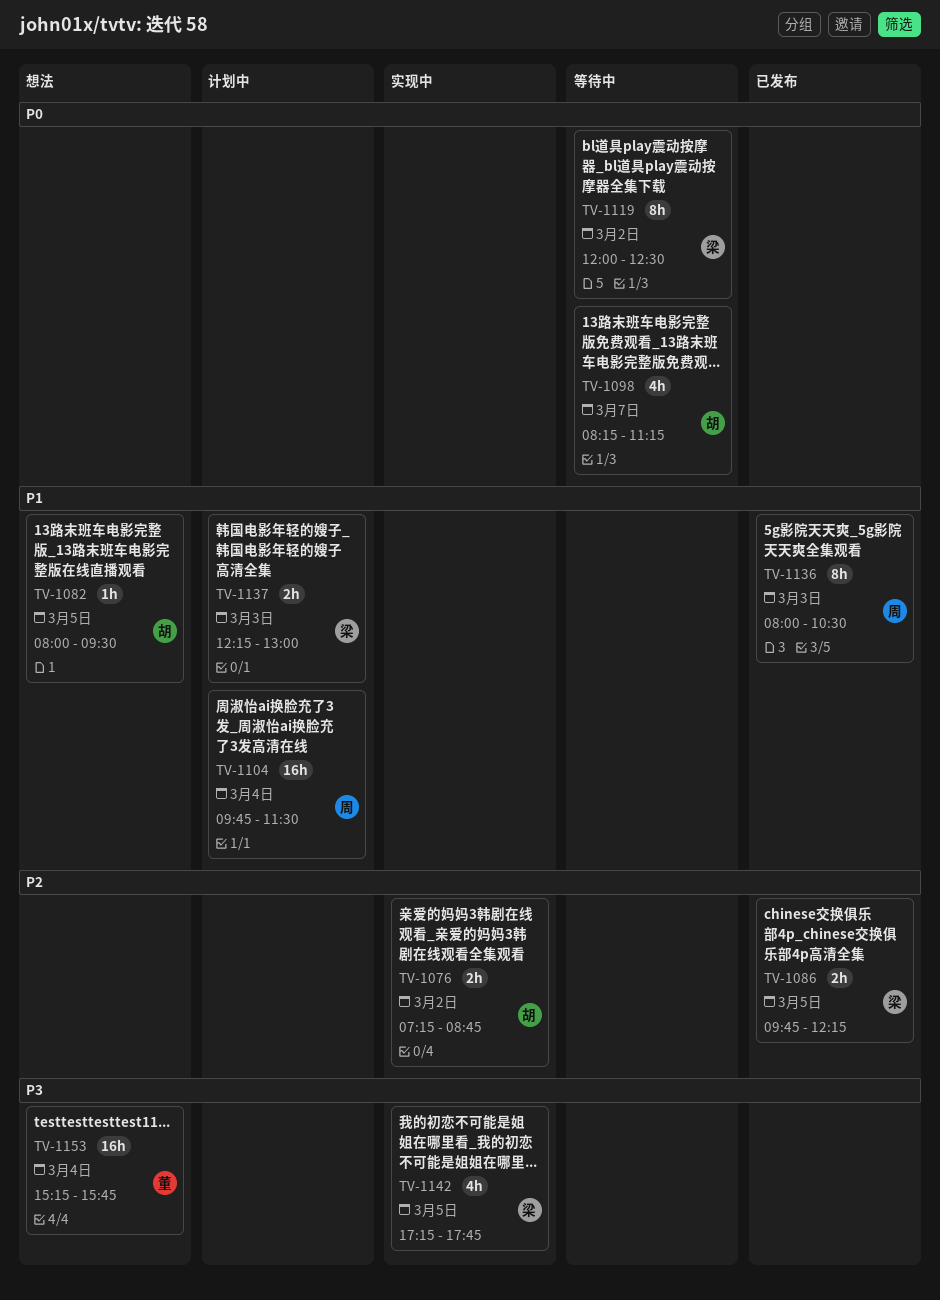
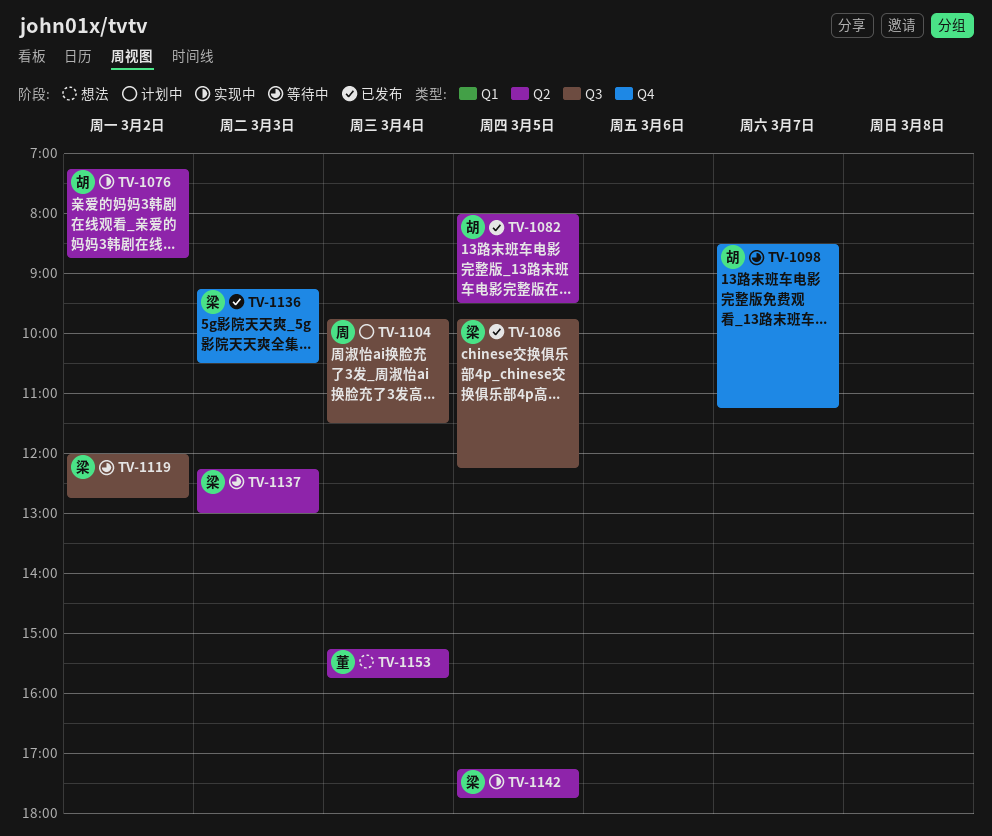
TV-1082, status: 想法 -> 已发布
TV-1098, begins: 08:15 -> 08:30
TV-1119, ends: 12:30 -> 12:45
TV-1136, owner: 周 -> 梁
TV-1136, begins: 08:00 -> 09:15
TV-1137, status: 计划中 -> 等待中

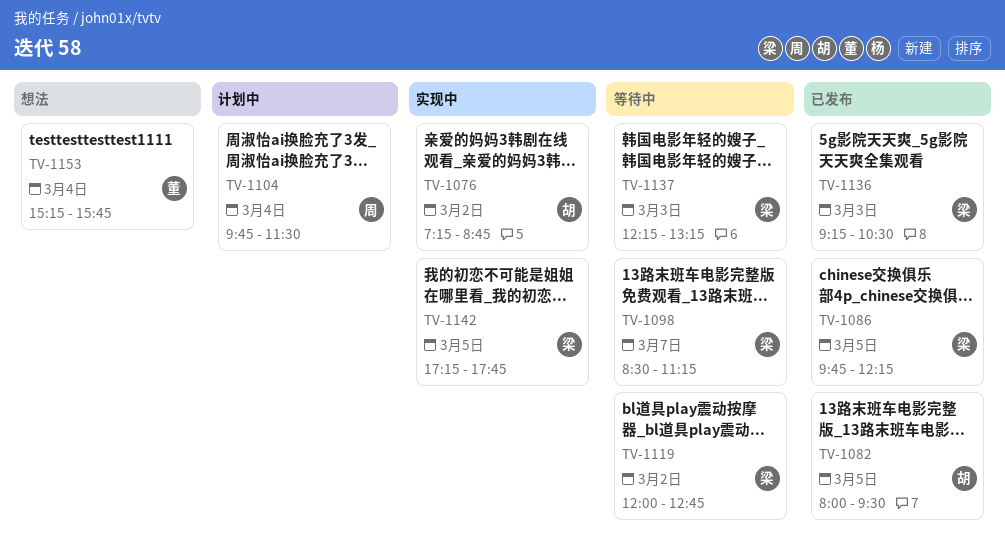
TV-1098, owner: 胡 -> 梁
TV-1137, ends: 13:00 -> 13:15

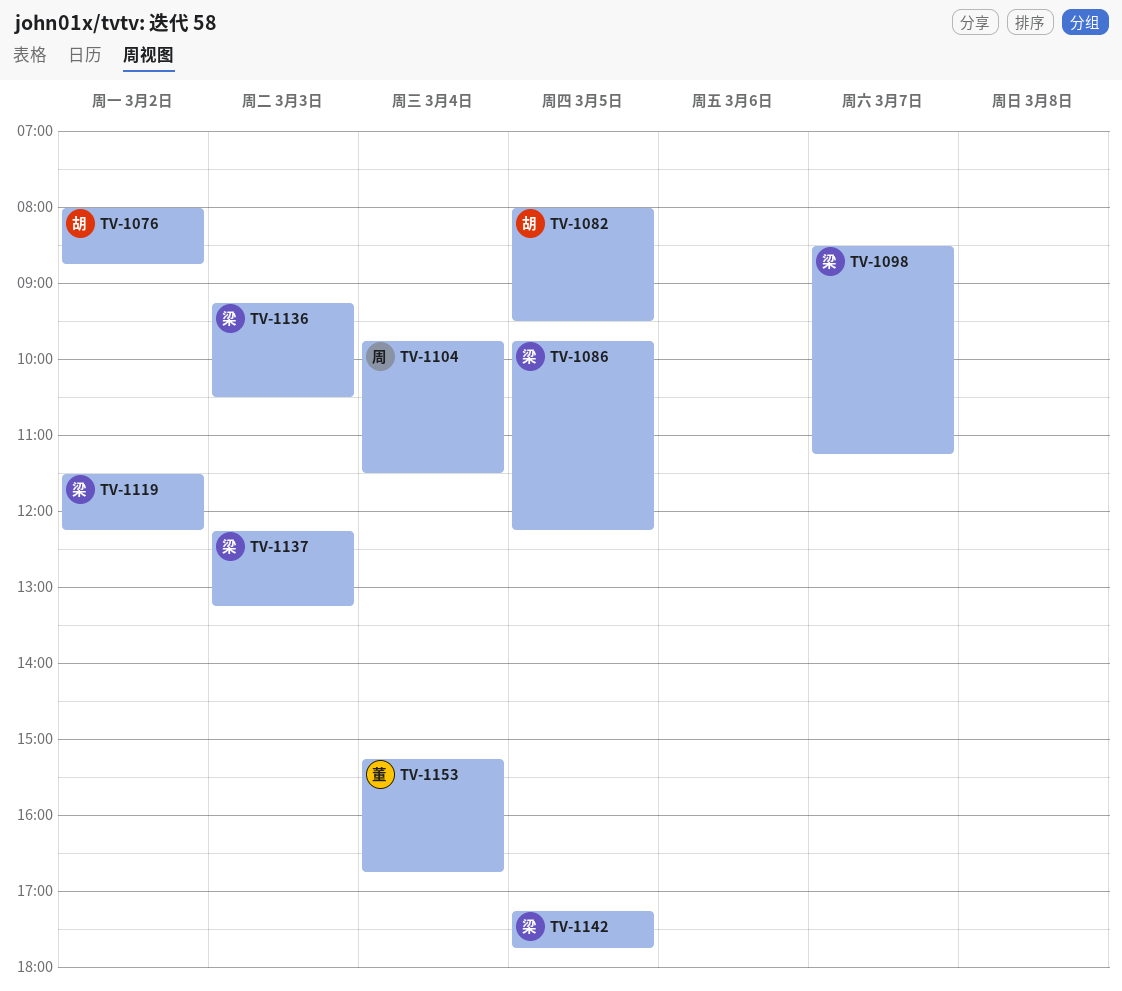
TV-1076, begins: 07:15 -> 08:00
TV-1119, begins: 12:00 -> 11:30
TV-1119, ends: 12:45 -> 12:15
TV-1153, ends: 15:45 -> 16:45

